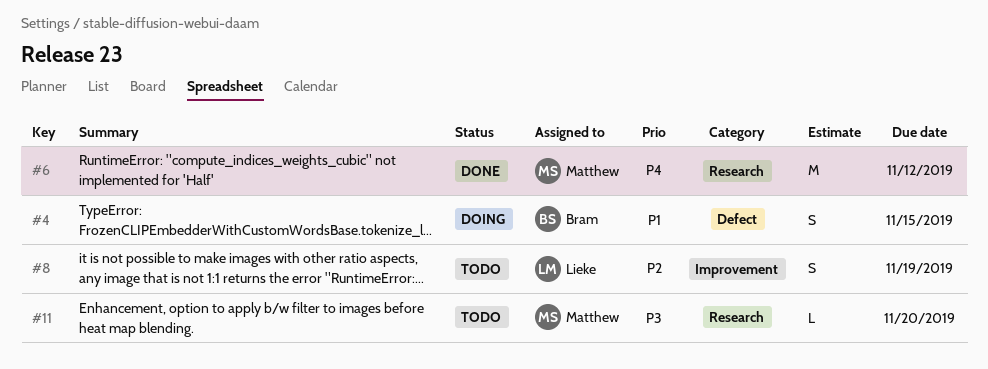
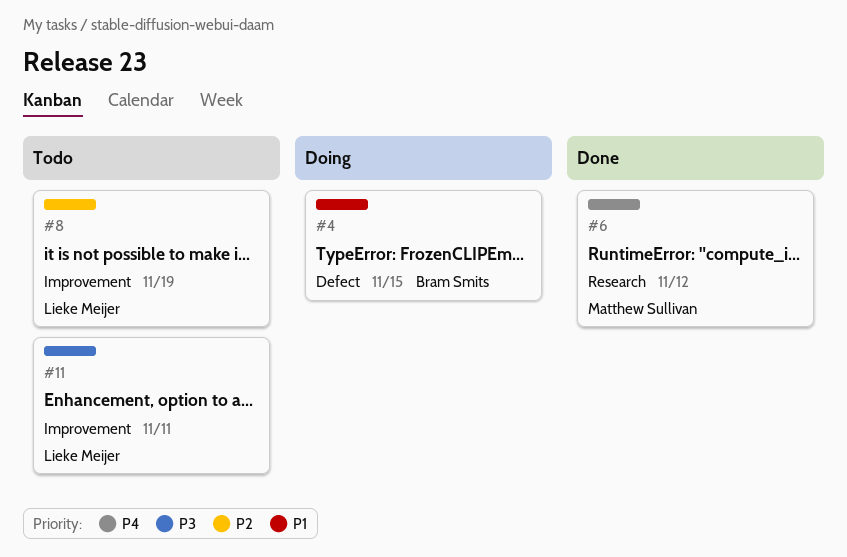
#11, owner: Matthew Sullivan -> Lieke Meijer
#11, label: Research -> Improvement
#11, due: Nov 20 -> Nov 11

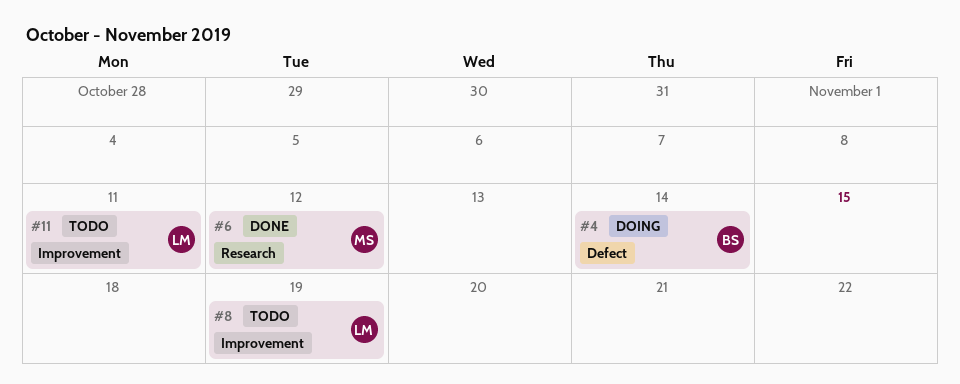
#4, due: Nov 15 -> Nov 14

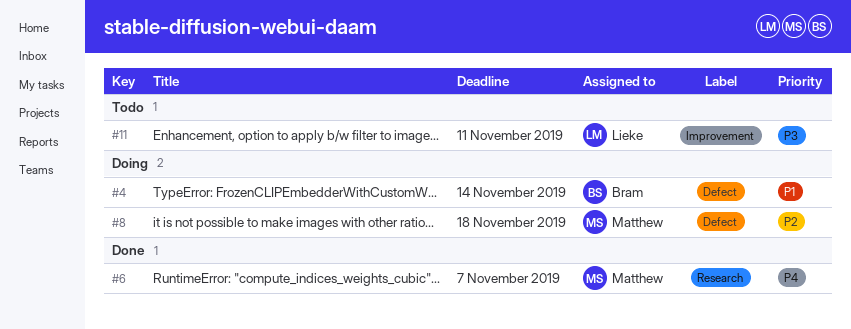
#6, due: Nov 12 -> Nov 7
#8, status: Todo -> Doing
#8, owner: Lieke -> Matthew
#8, label: Improvement -> Defect
#8, due: Nov 19 -> Nov 18

